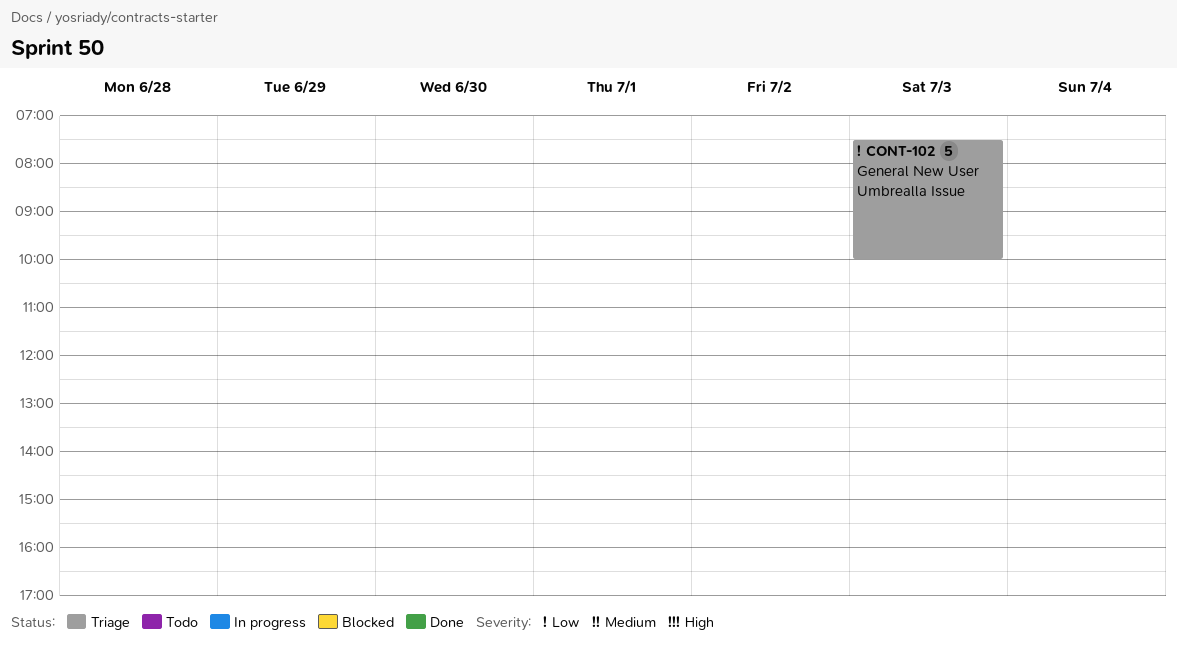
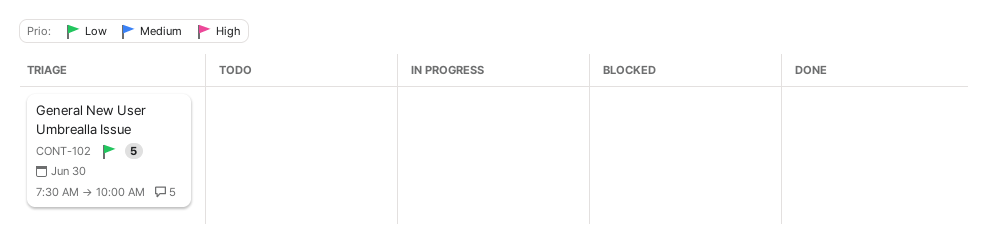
CONT-102, day: Jul 3 -> Jun 30

